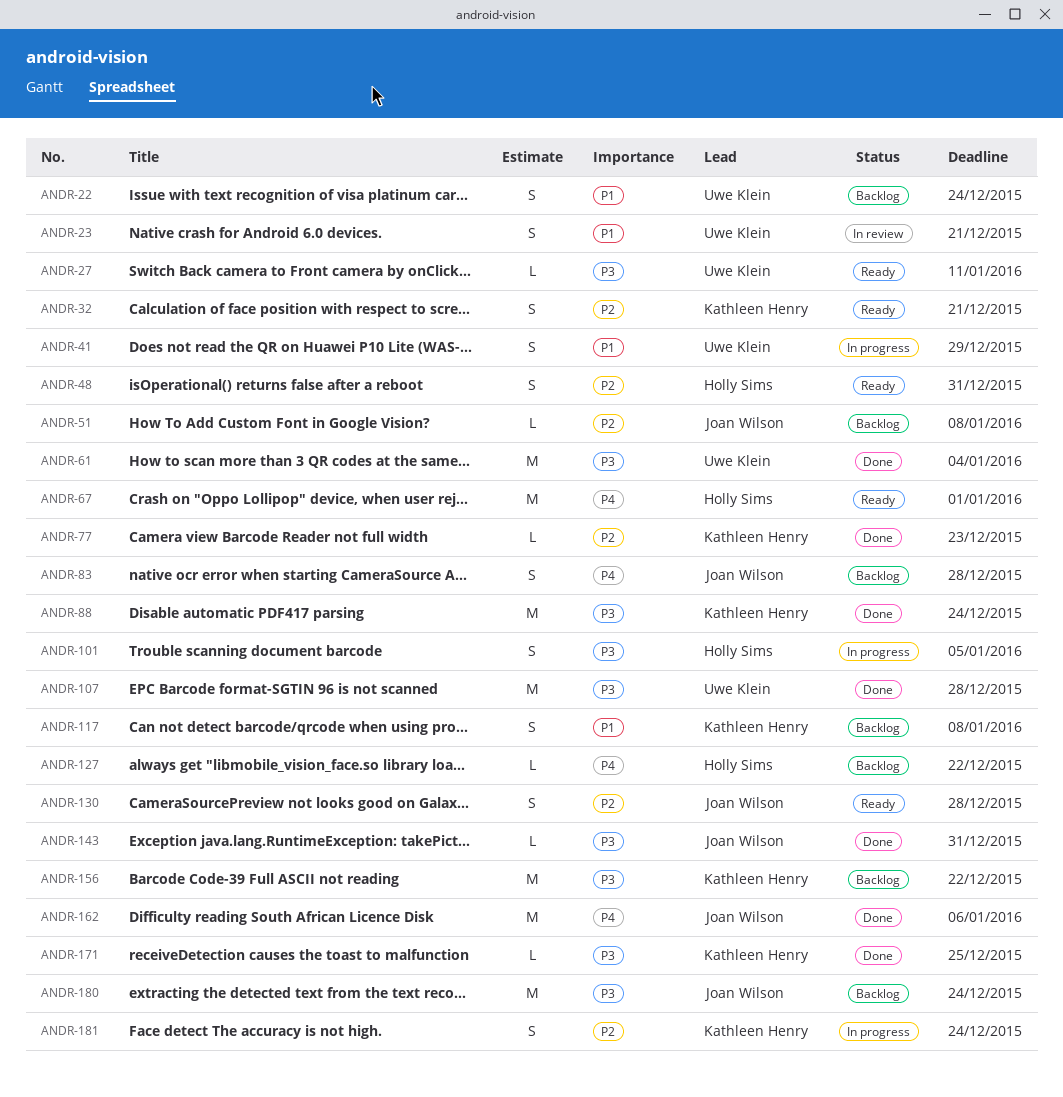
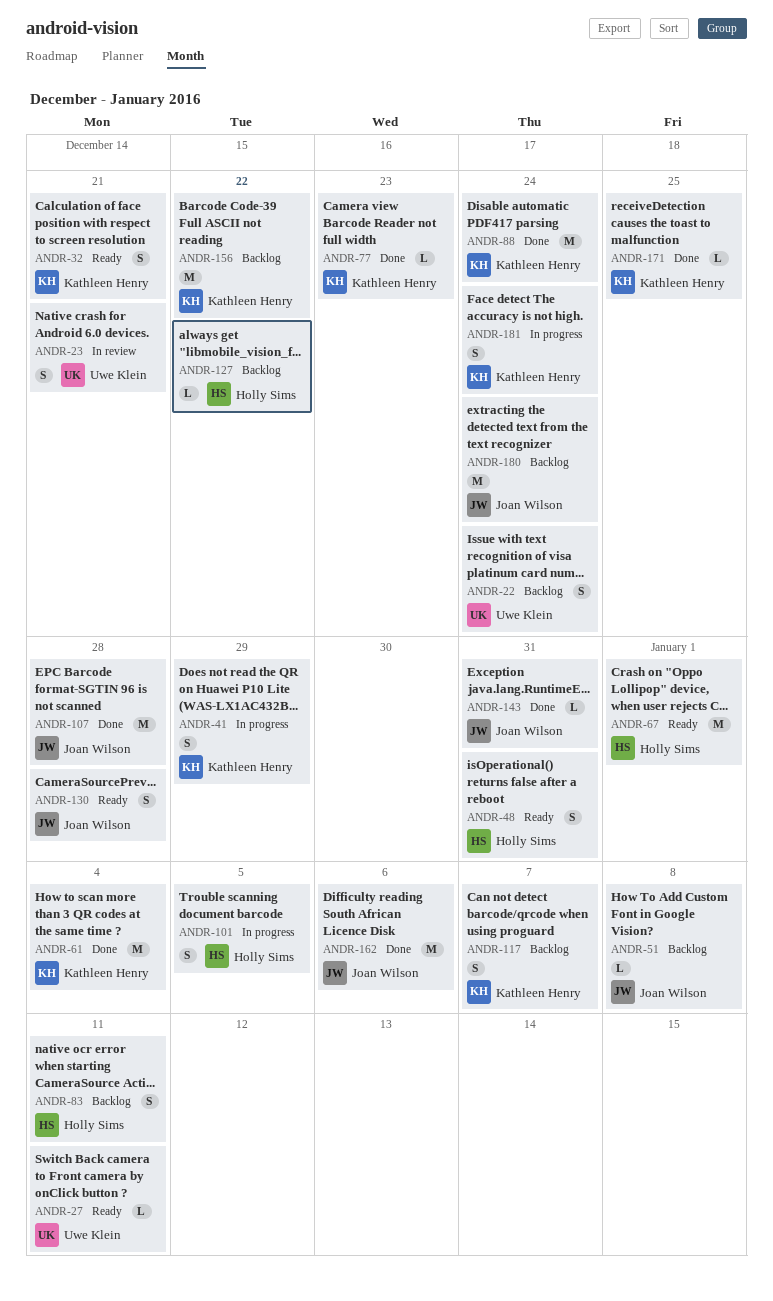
ANDR-41, owner: Uwe Klein -> Kathleen Henry
ANDR-61, owner: Uwe Klein -> Kathleen Henry
ANDR-83, owner: Joan Wilson -> Holly Sims
ANDR-83, due: Dec 28 -> Jan 11
ANDR-107, owner: Uwe Klein -> Joan Wilson
ANDR-117, due: Jan 8 -> Jan 7

